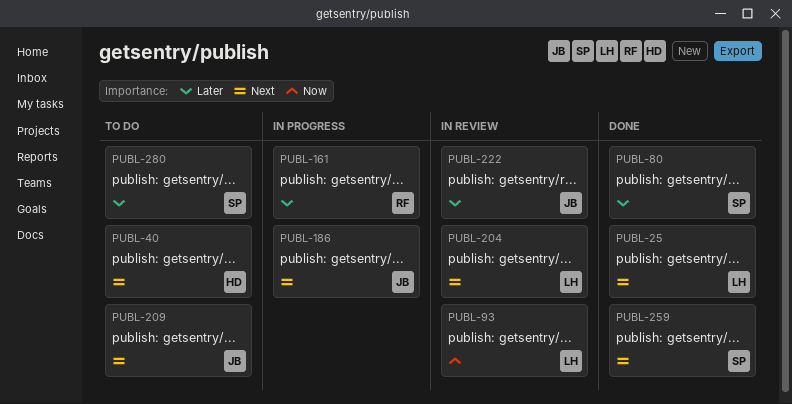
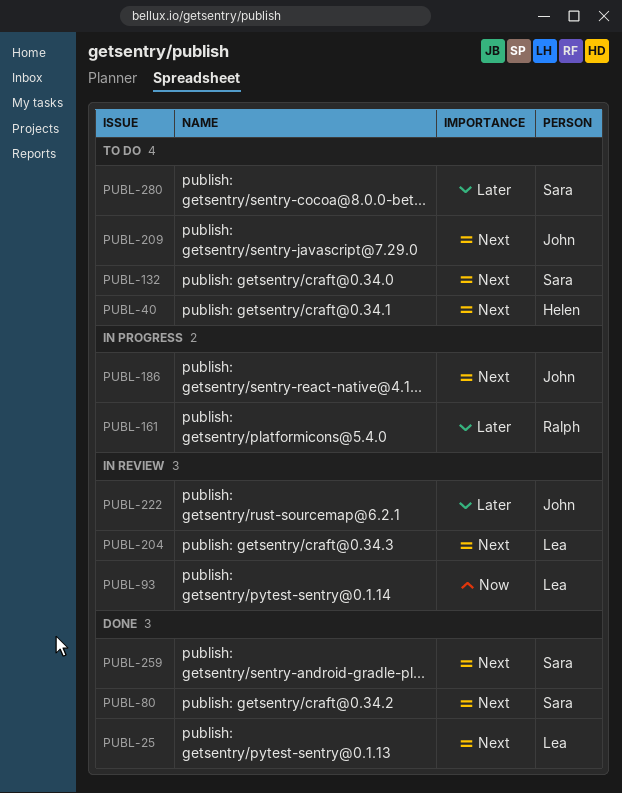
PUBL-80, priority: Later -> Next
PUBL-132: none -> present

